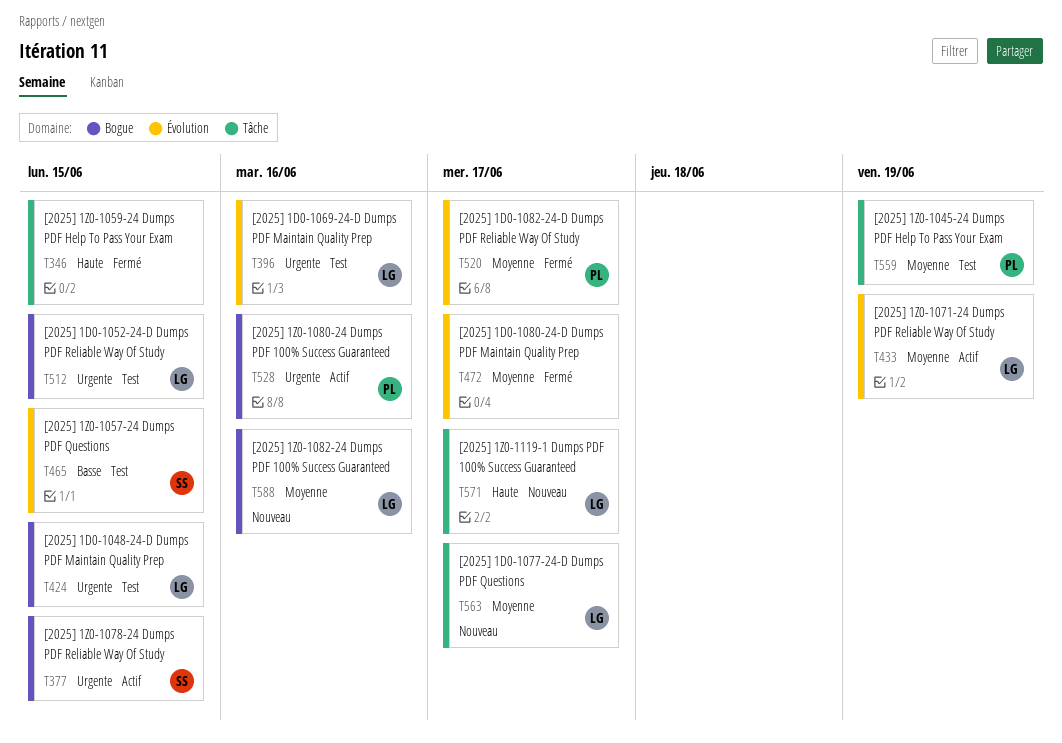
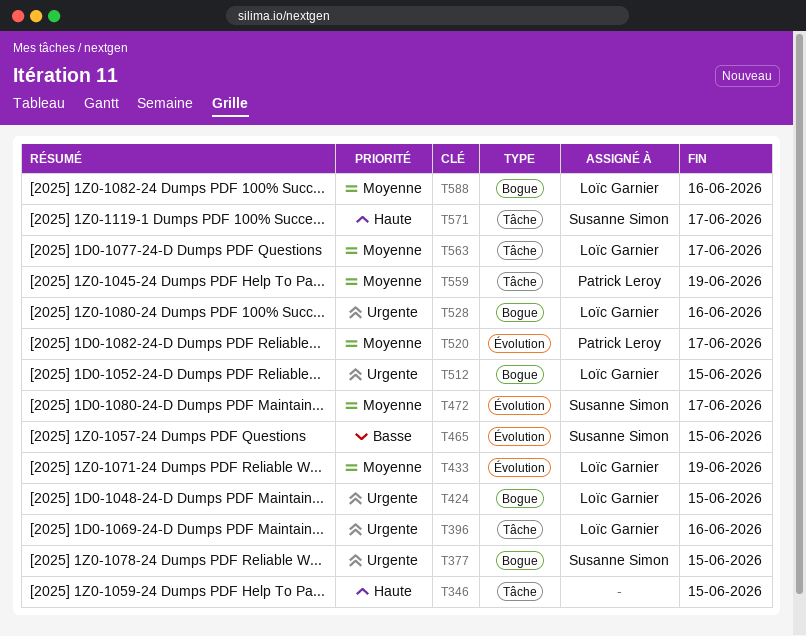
T396, label: Évolution -> Tâche
T472, owner: none -> Susanne Simon
T528, owner: Patrick Leroy -> Loïc Garnier
T571, owner: Loïc Garnier -> Susanne Simon

